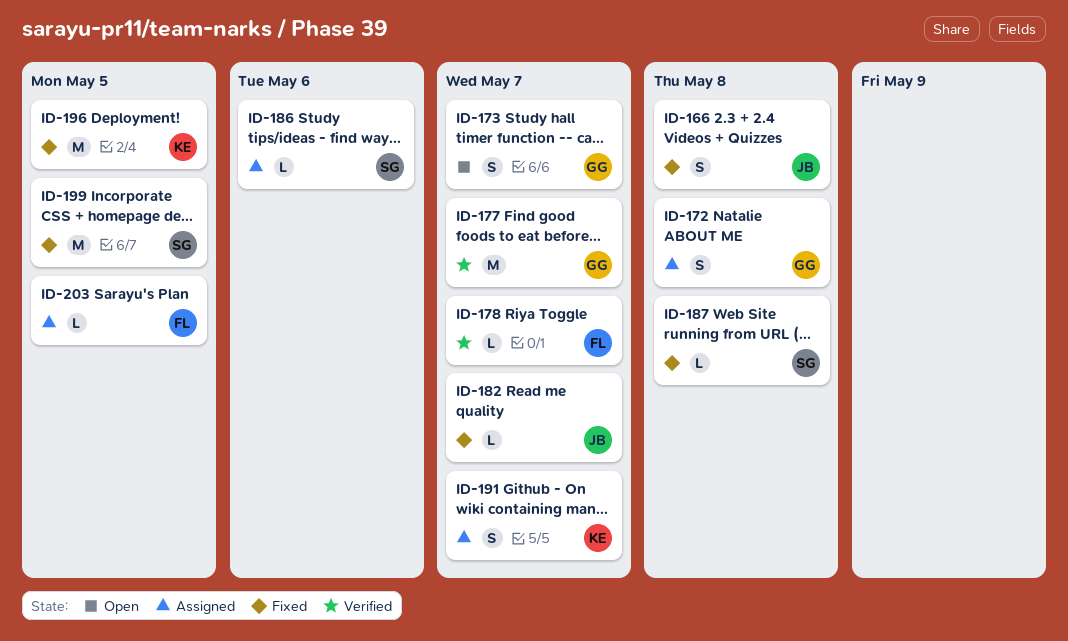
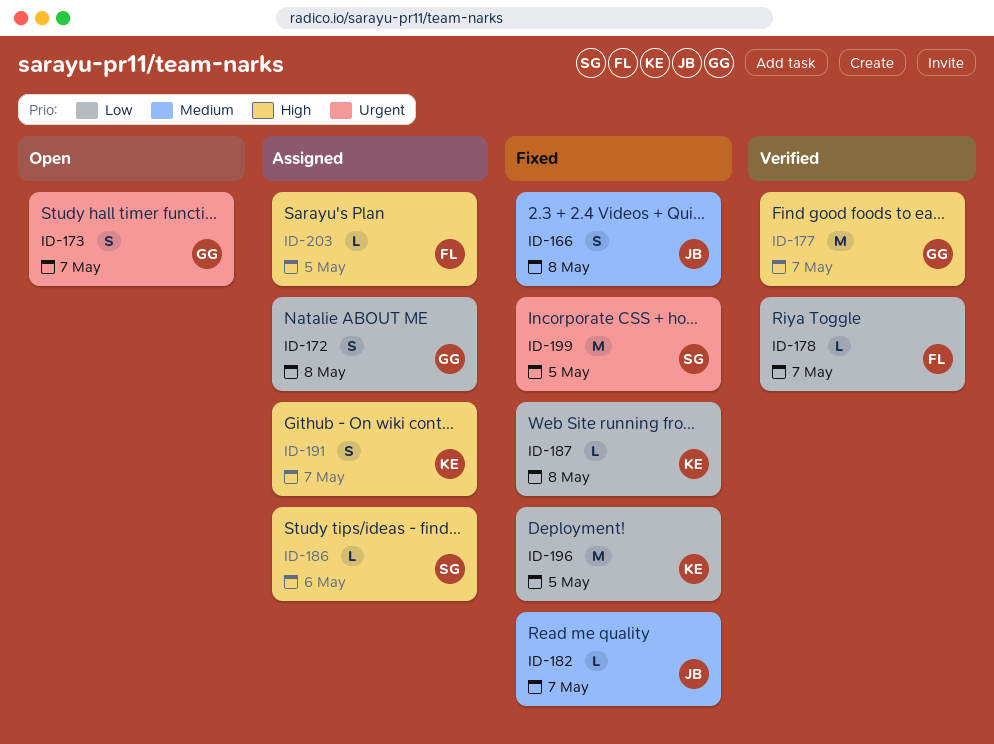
ID-187, owner: SG -> KE

